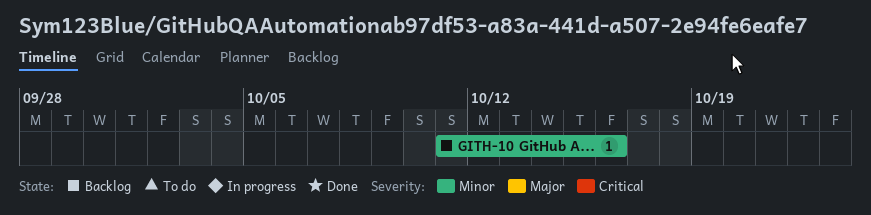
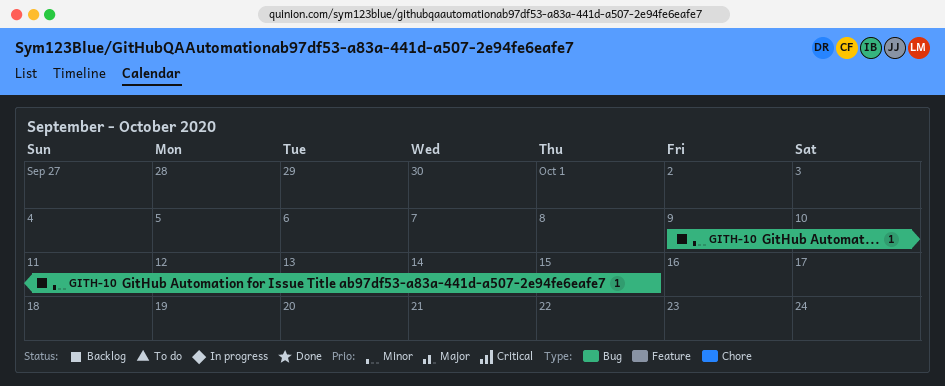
GITH-10, start: Oct 11 -> Oct 9
GITH-10, due: Oct 16 -> Oct 15

